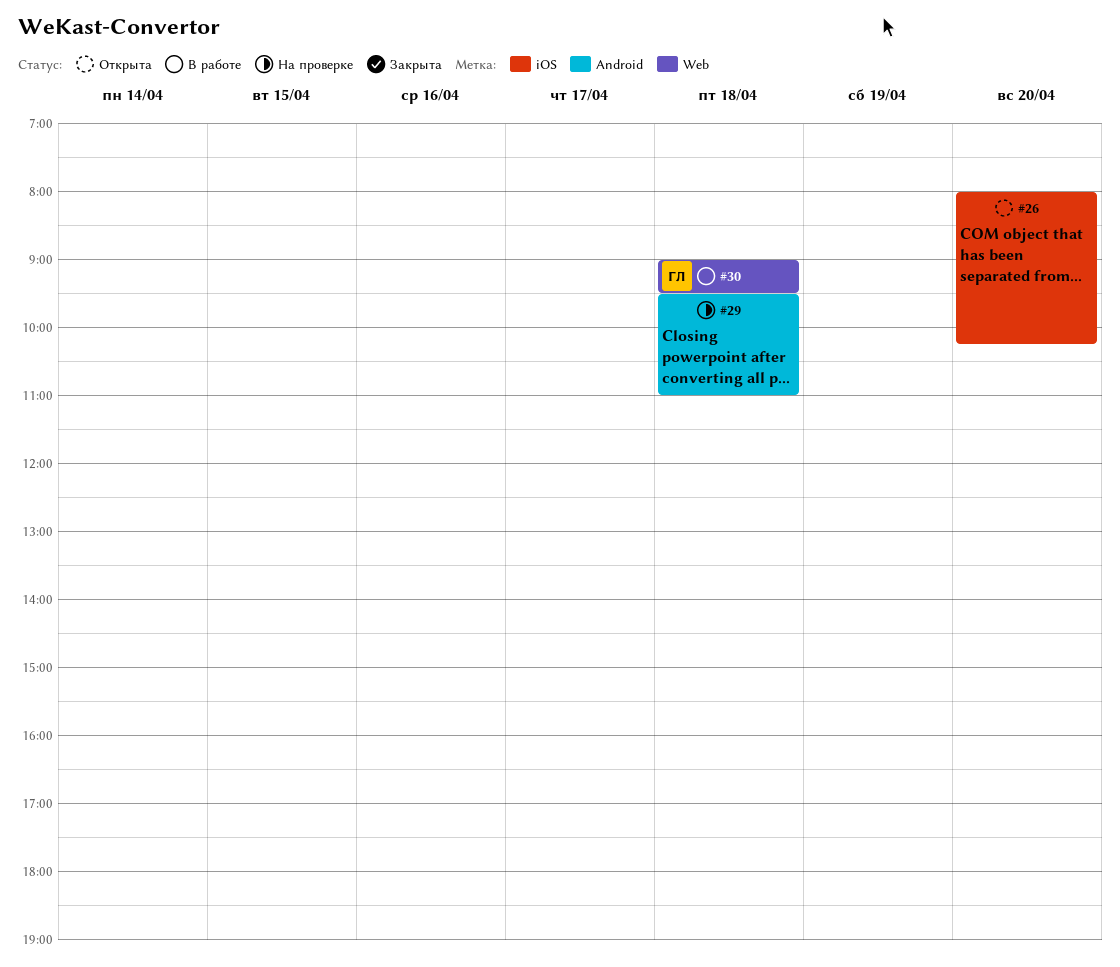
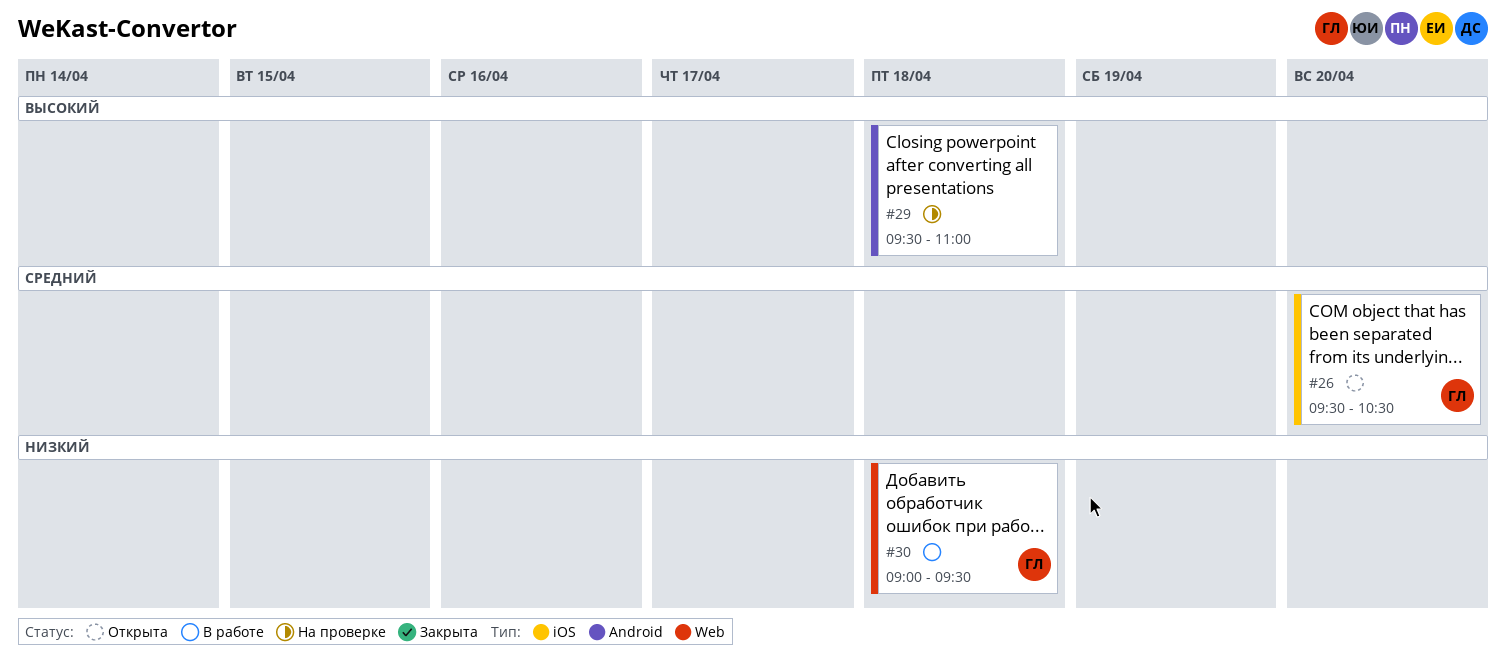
#26, owner: none -> ГЛ
#26, begins: 08:00 -> 09:30
#26, ends: 10:15 -> 10:30

